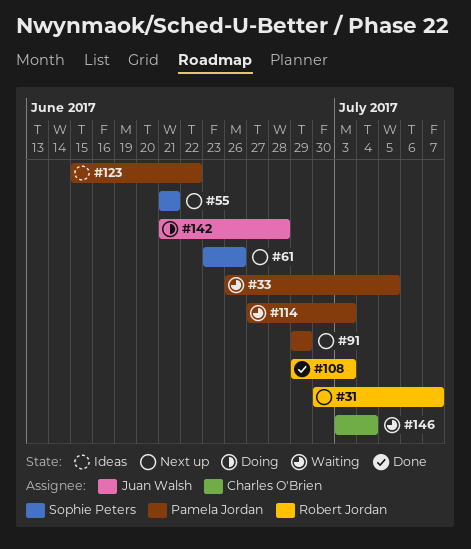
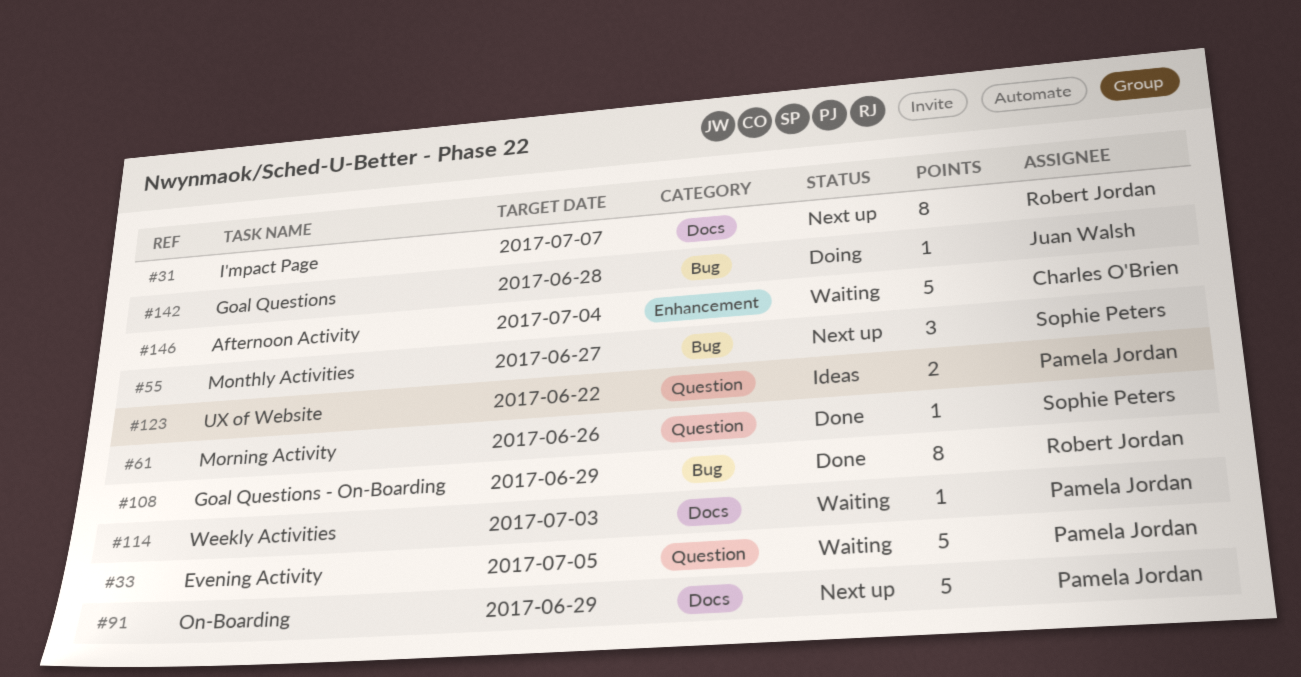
#55, due: Jun 21 -> Jun 27
#61, status: Next up -> Done
#108, due: Jul 3 -> Jun 29

